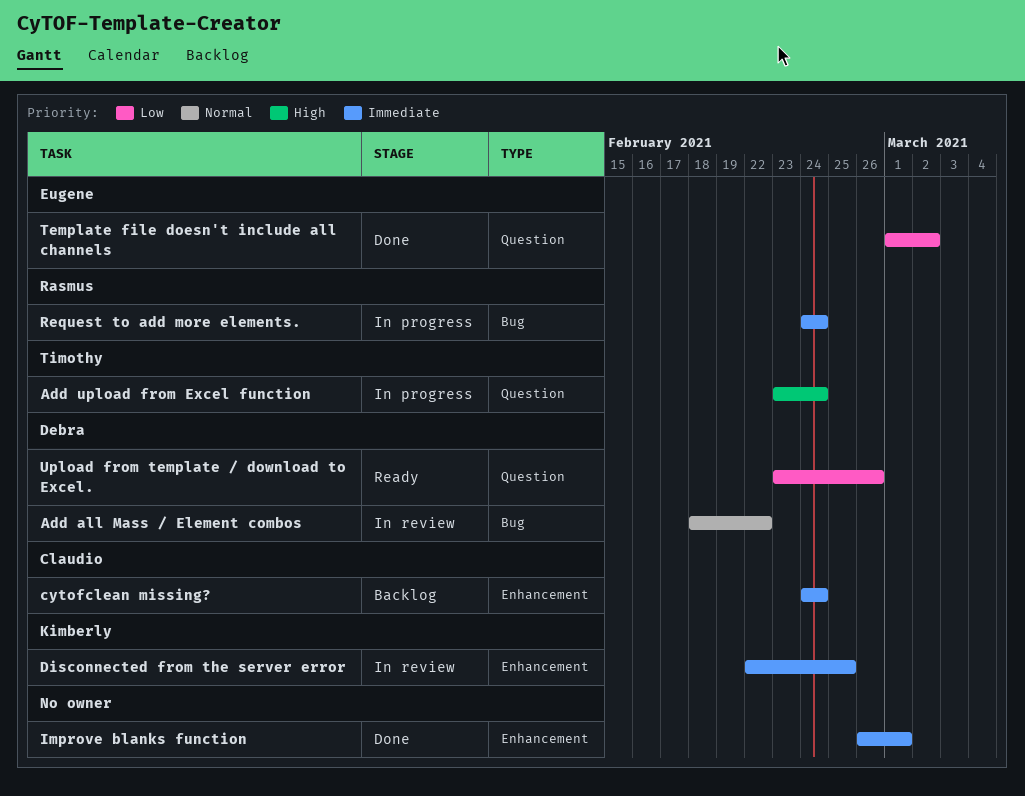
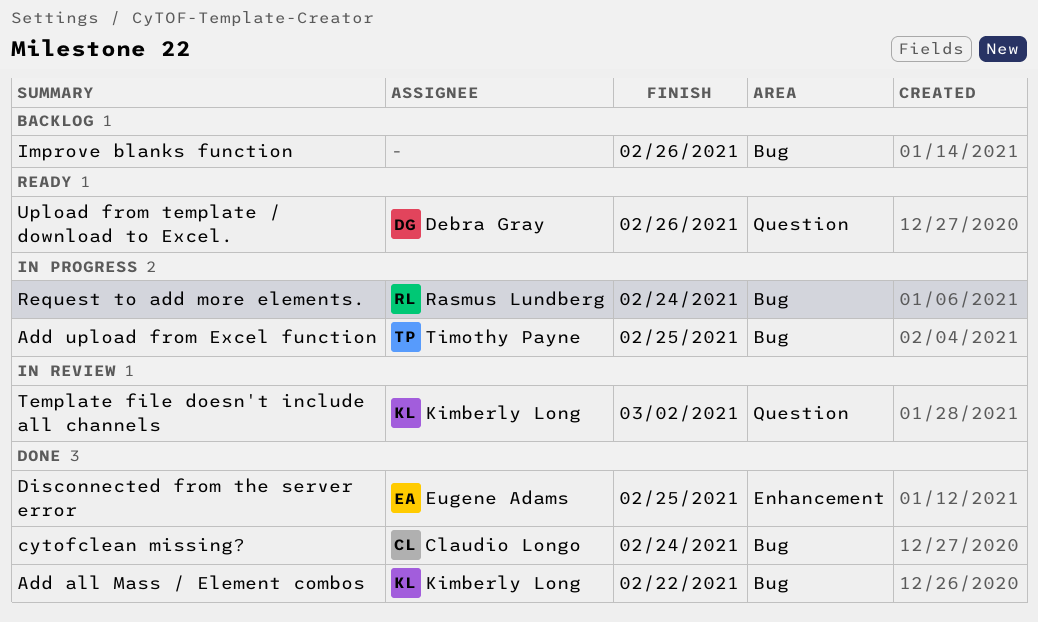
Add all Mass / Element combos, status: In review -> Done
Add all Mass / Element combos, owner: Debra Gray -> Kimberly Long
Add upload from Excel function, label: Question -> Bug
Add upload from Excel function, due: Feb 24 -> Feb 25
cytofclean missing?, status: Backlog -> Done
cytofclean missing?, label: Enhancement -> Bug
Disconnected from the server error, status: In review -> Done
Disconnected from the server error, owner: Kimberly Long -> Eugene Adams
Improve blanks function, status: Done -> Backlog
Improve blanks function, label: Enhancement -> Bug
Improve blanks function, due: Mar 1 -> Feb 26
Template file doesn't include all channels, status: Done -> In review
Template file doesn't include all channels, owner: Eugene Adams -> Kimberly Long

